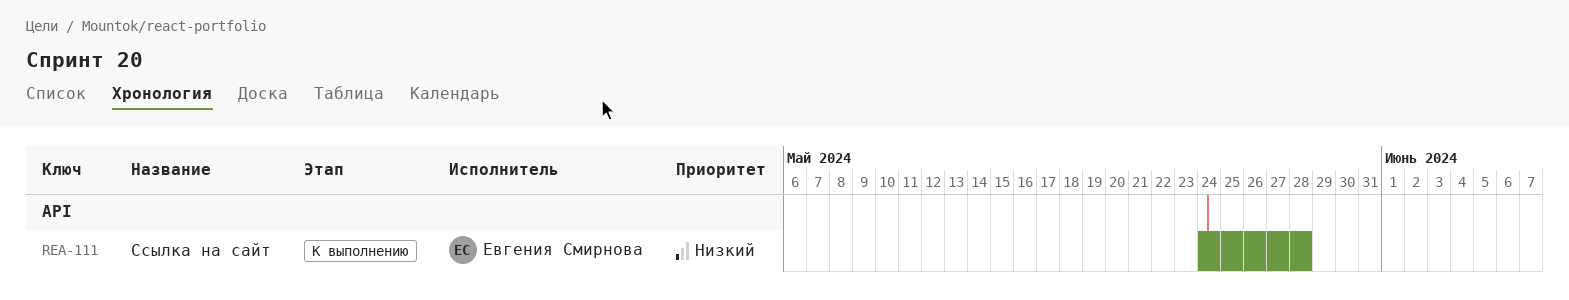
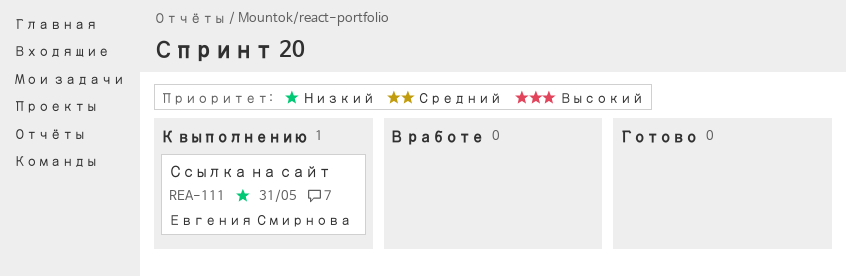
REA-111, due: May 28 -> May 31

